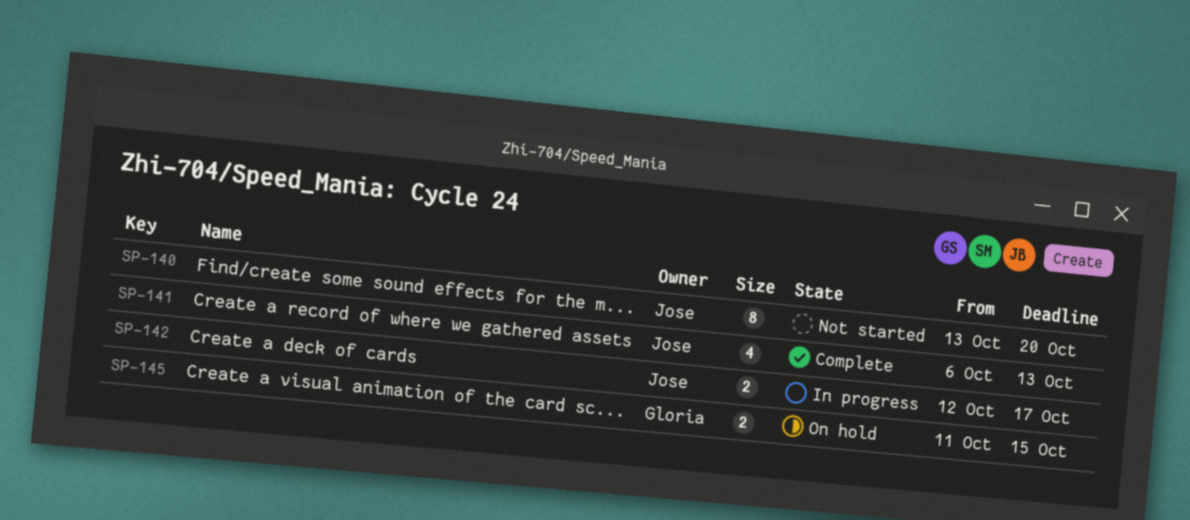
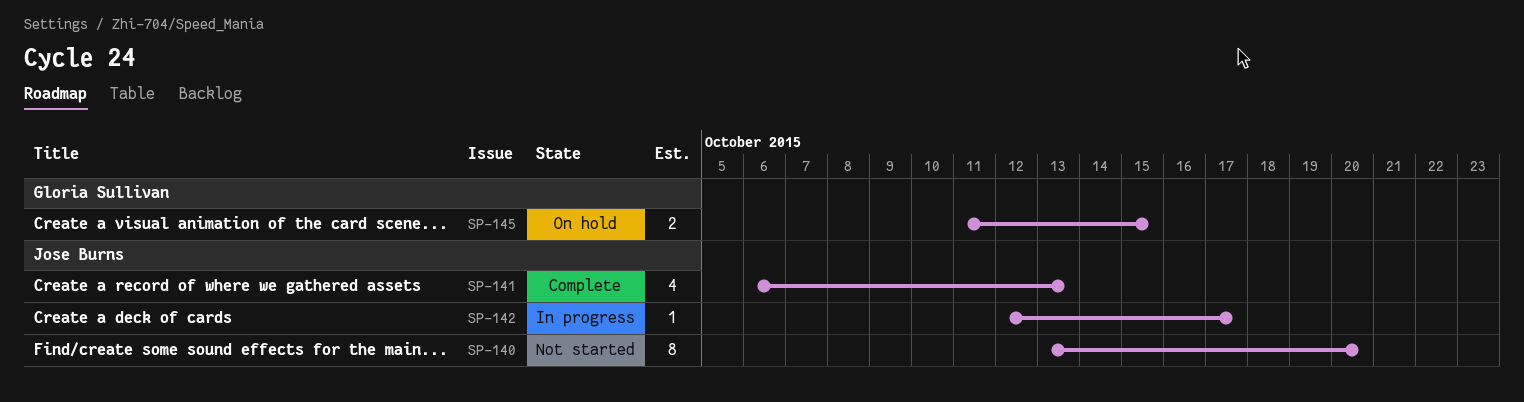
SP-142, estimate: 2 -> 1

